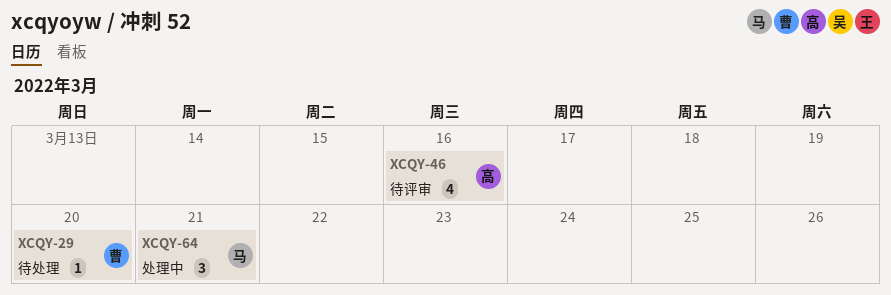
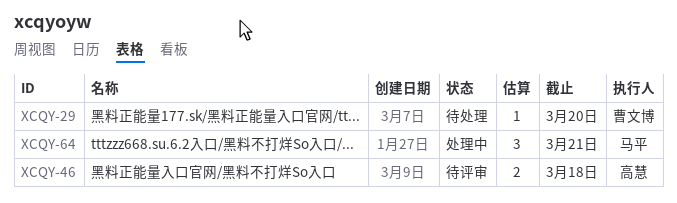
XCQY-46, estimate: 4 -> 2
XCQY-46, due: Mar 16 -> Mar 18

